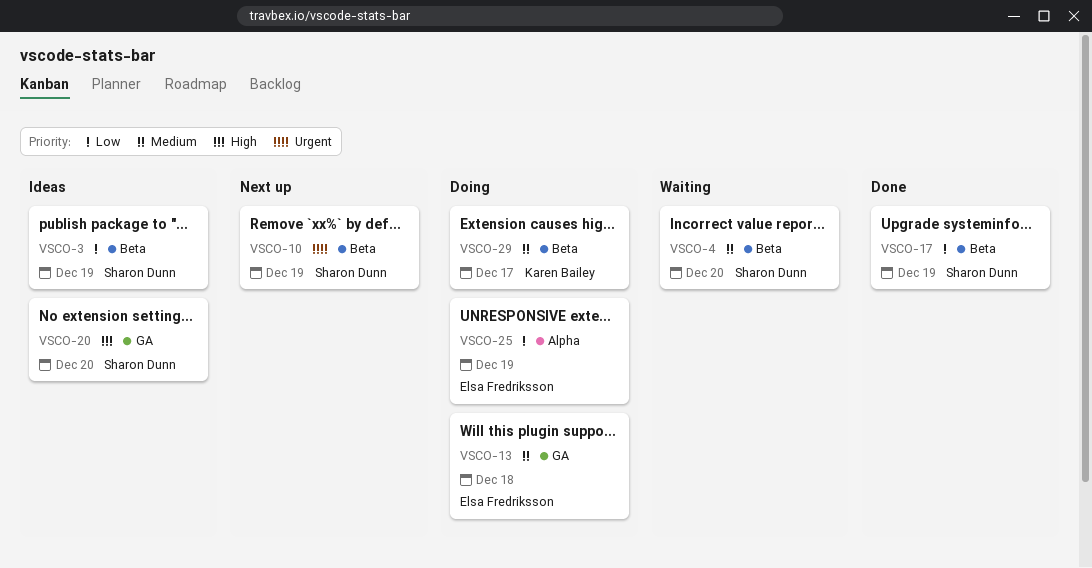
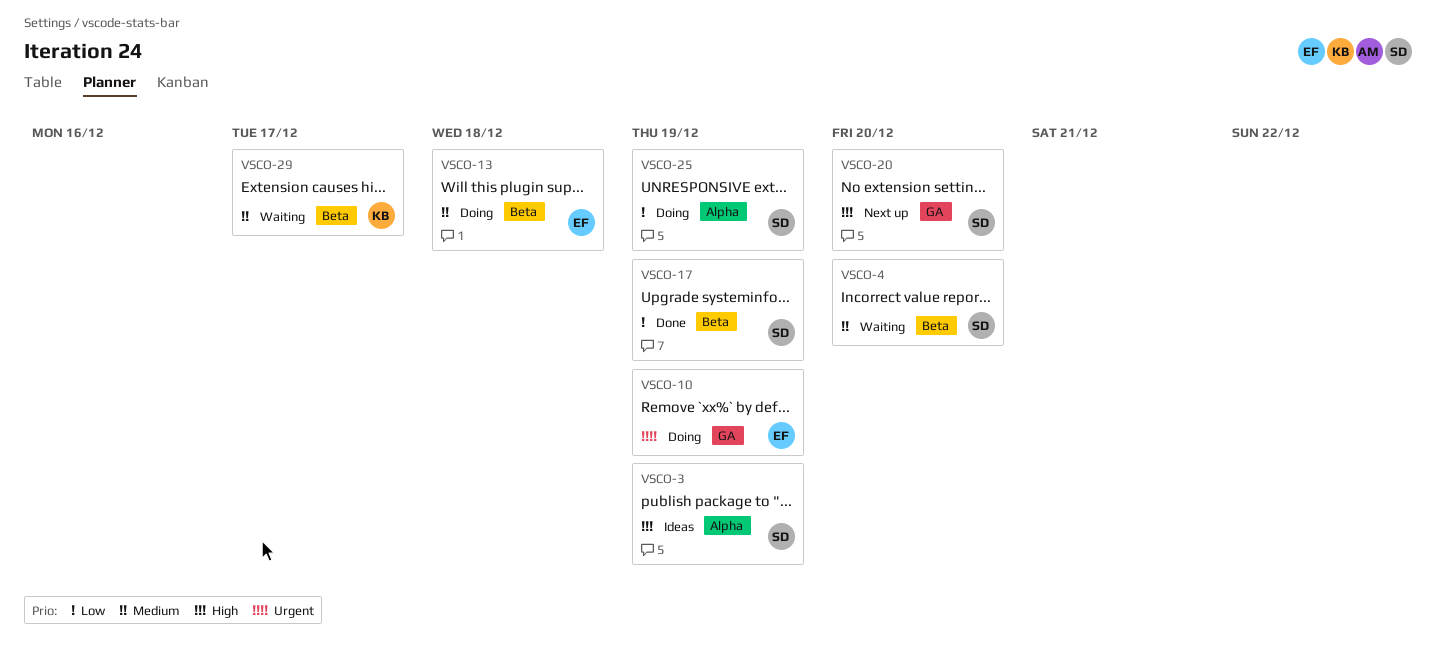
VSCO-3, priority: Low -> High
VSCO-3, label: Beta -> Alpha
VSCO-10, status: Next up -> Doing
VSCO-10, owner: Sharon Dunn -> Elsa Fredriksson
VSCO-10, label: Beta -> GA
VSCO-13, label: GA -> Beta
VSCO-20, status: Ideas -> Next up
VSCO-25, owner: Elsa Fredriksson -> Sharon Dunn
VSCO-29, status: Doing -> Waiting

